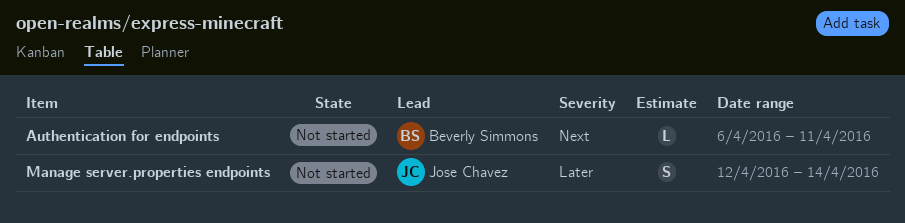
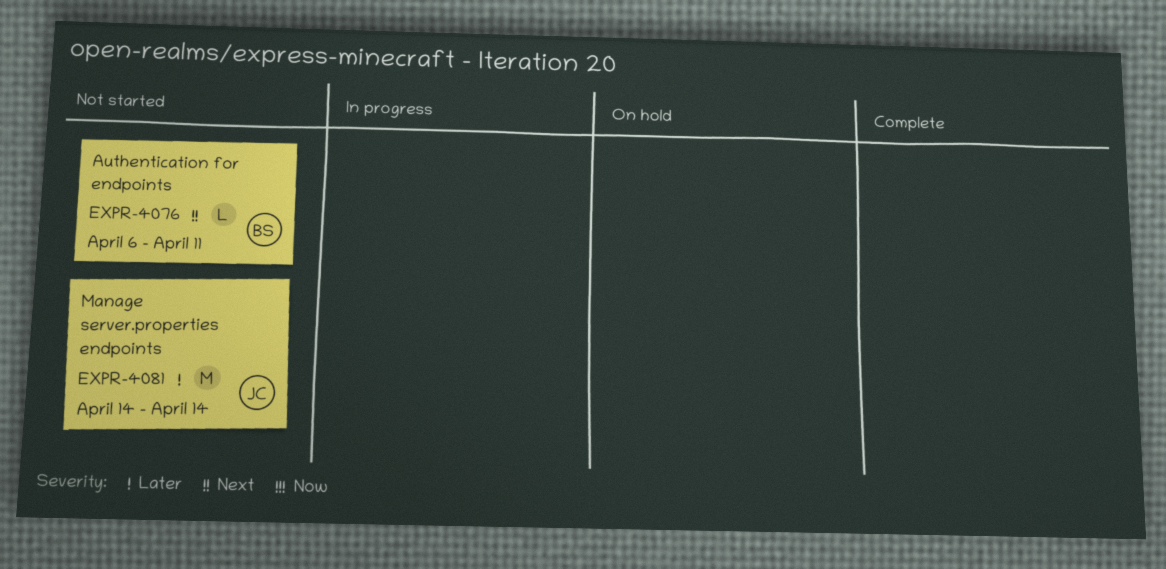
Manage server.properties endpoints, estimate: S -> M
Manage server.properties endpoints, start: Apr 12 -> Apr 14

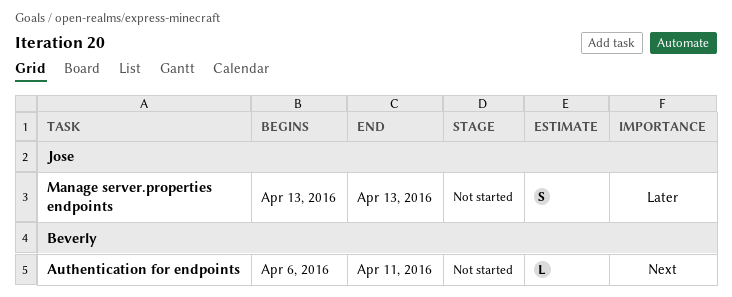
Manage server.properties endpoints, estimate: M -> S
Manage server.properties endpoints, start: Apr 14 -> Apr 13
Manage server.properties endpoints, due: Apr 14 -> Apr 13

